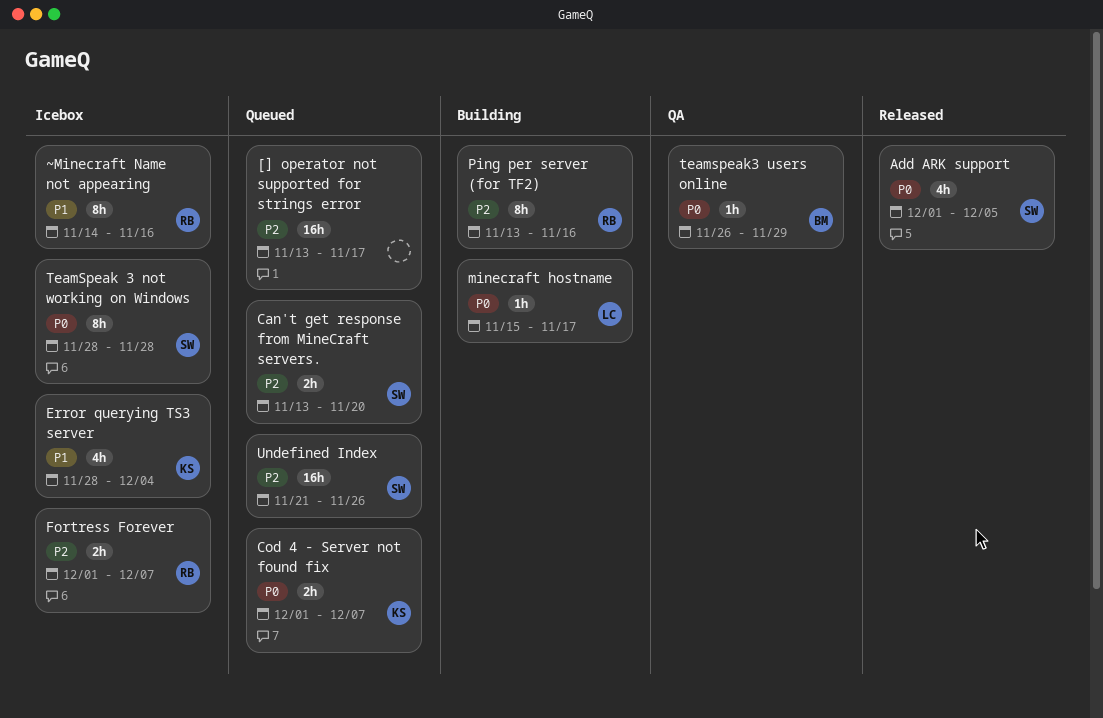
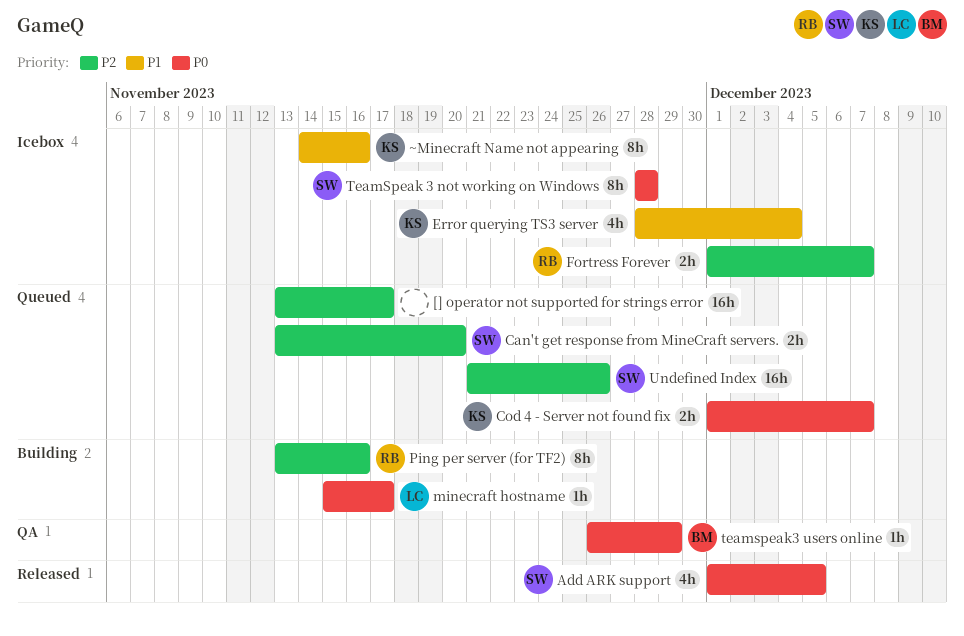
~Minecraft Name not appearing, owner: RB -> KS

